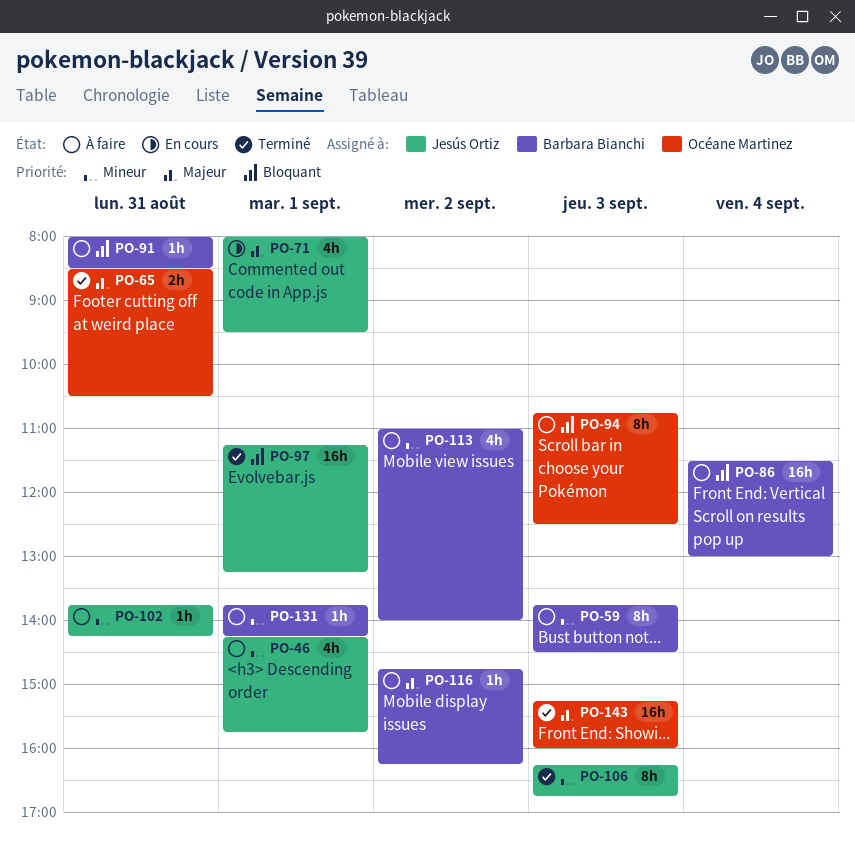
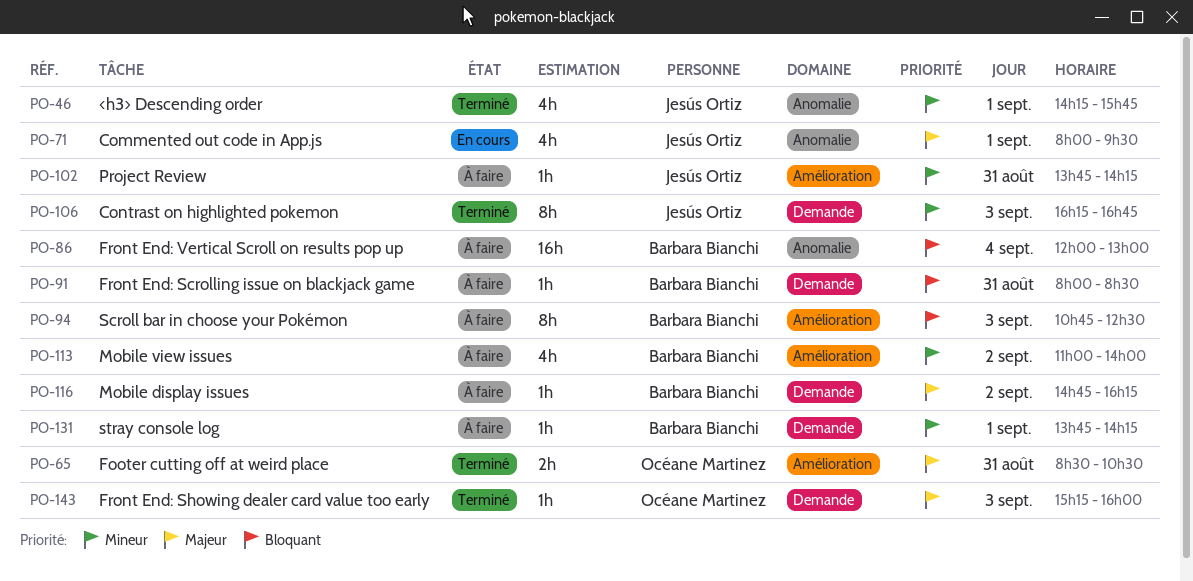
PO-46, status: À faire -> Terminé
PO-59: present -> none
PO-86, begins: 11:30 -> 12:00
PO-94, owner: Océane Martinez -> Barbara Bianchi
PO-97: present -> none
PO-143, estimate: 16h -> 1h

